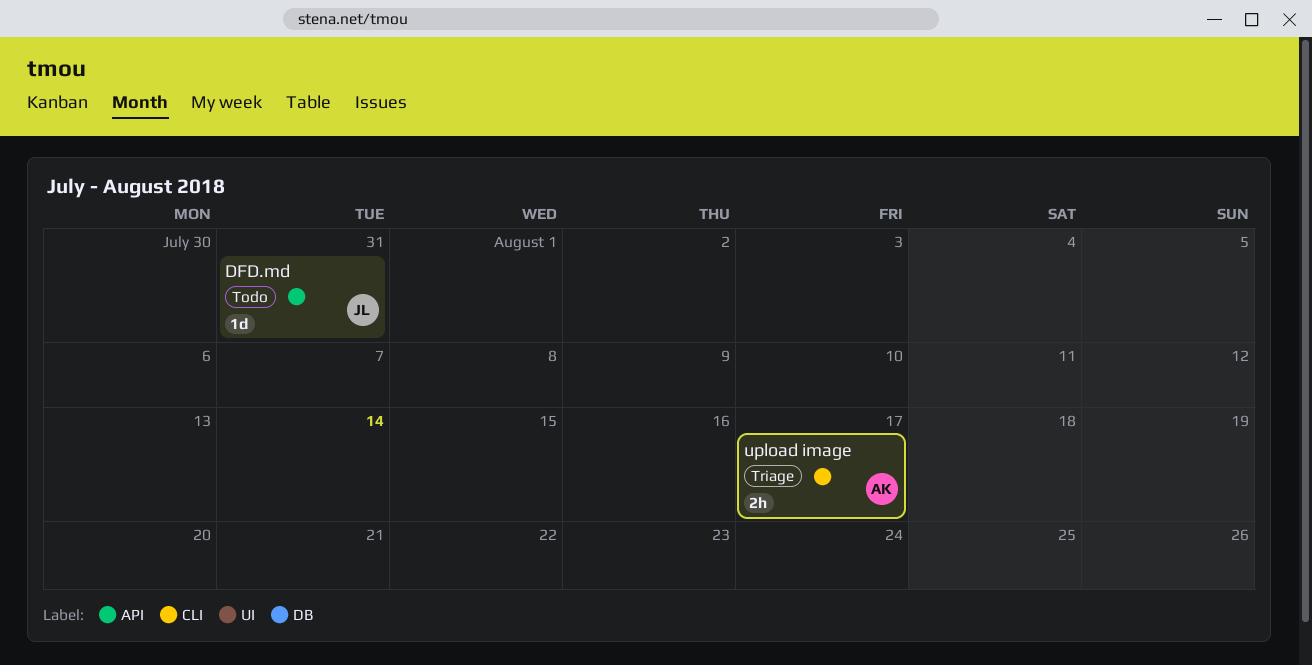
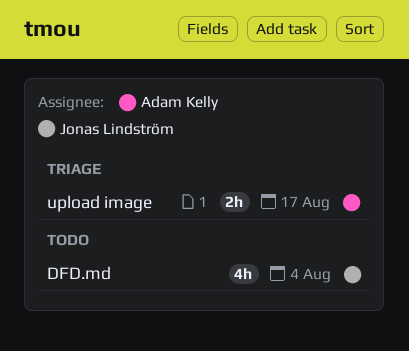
DFD.md, estimate: 1d -> 4h
DFD.md, due: Jul 31 -> Aug 4

